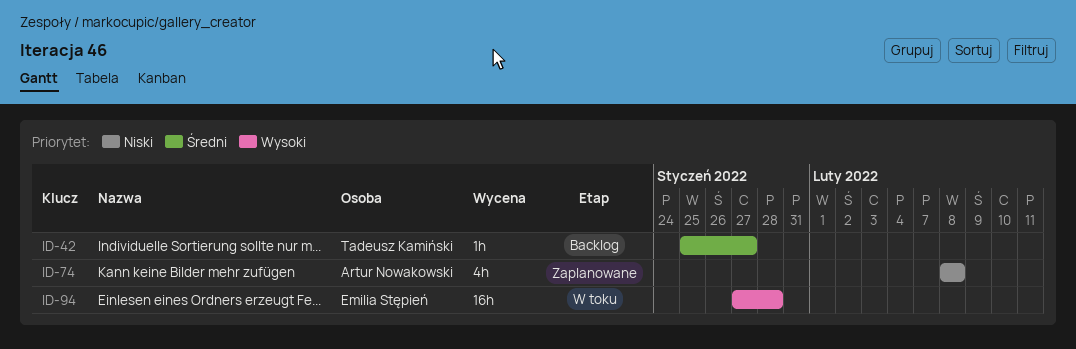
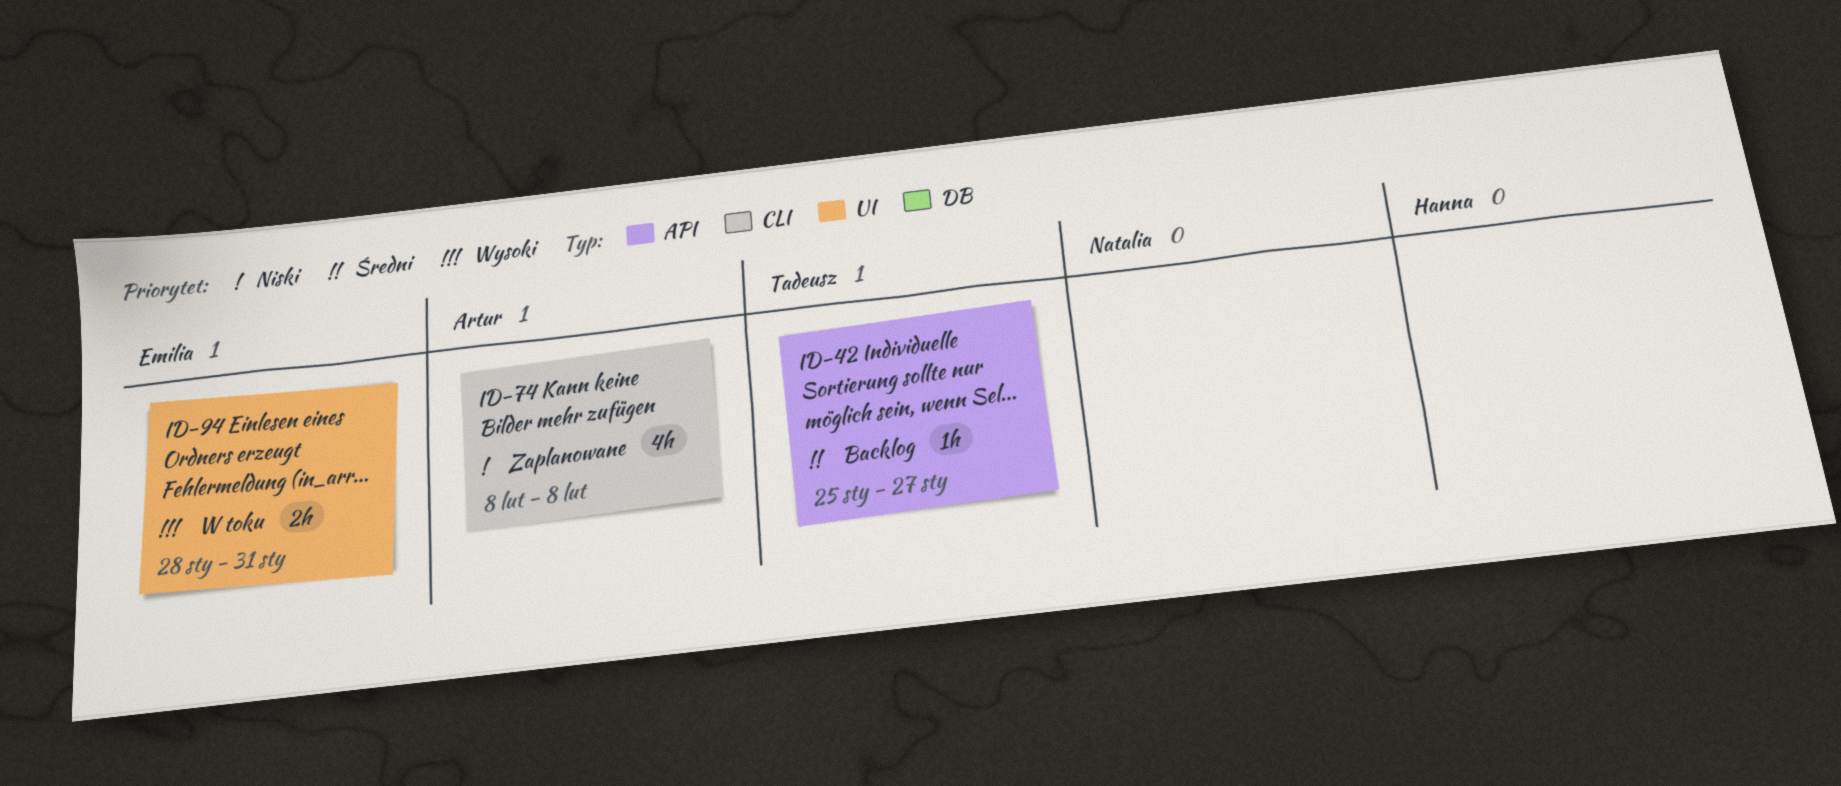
ID-94, estimate: 16h -> 2h
ID-94, start: Jan 27 -> Jan 28
ID-94, due: Jan 28 -> Jan 31

